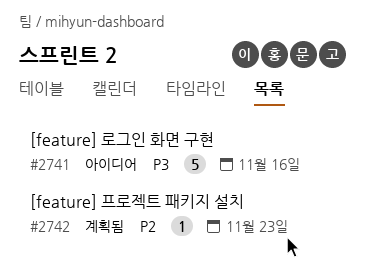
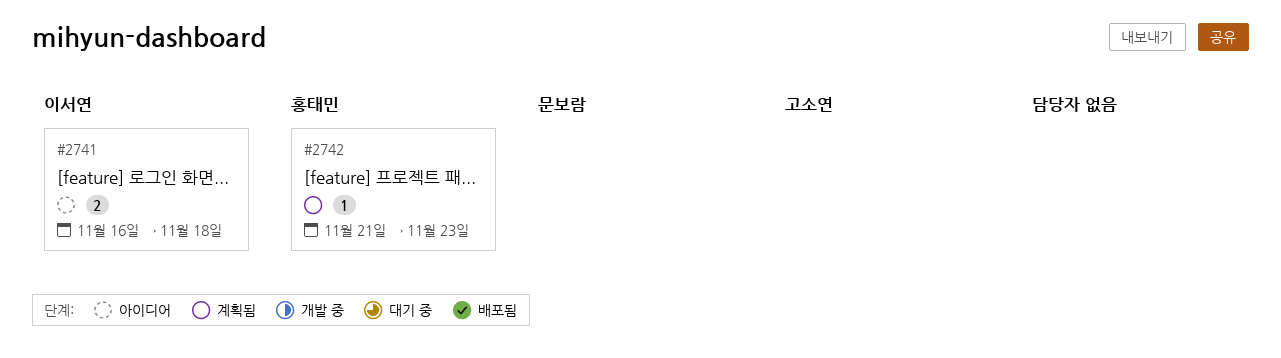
#2741, estimate: 5 -> 2
#2741, due: Nov 16 -> Nov 18

